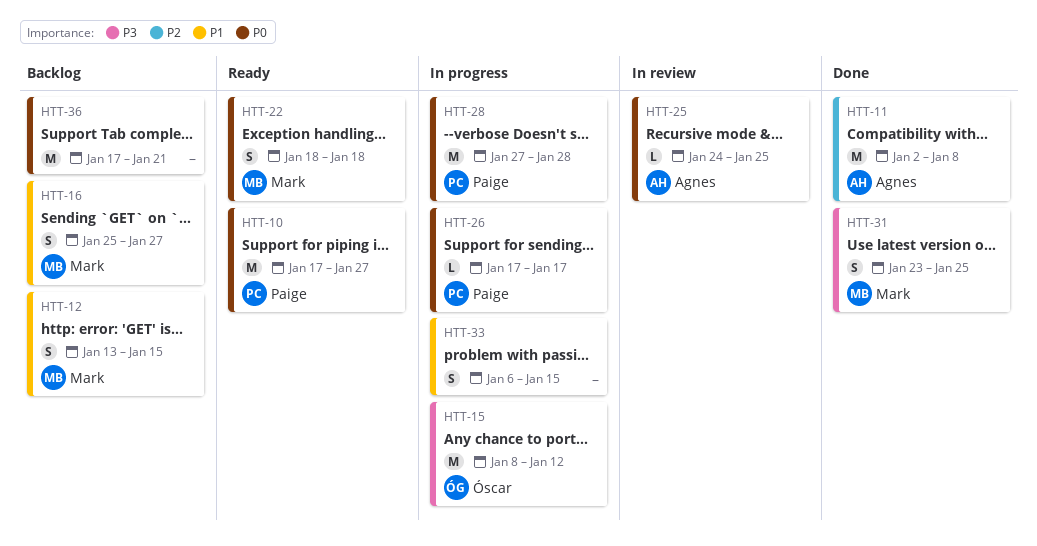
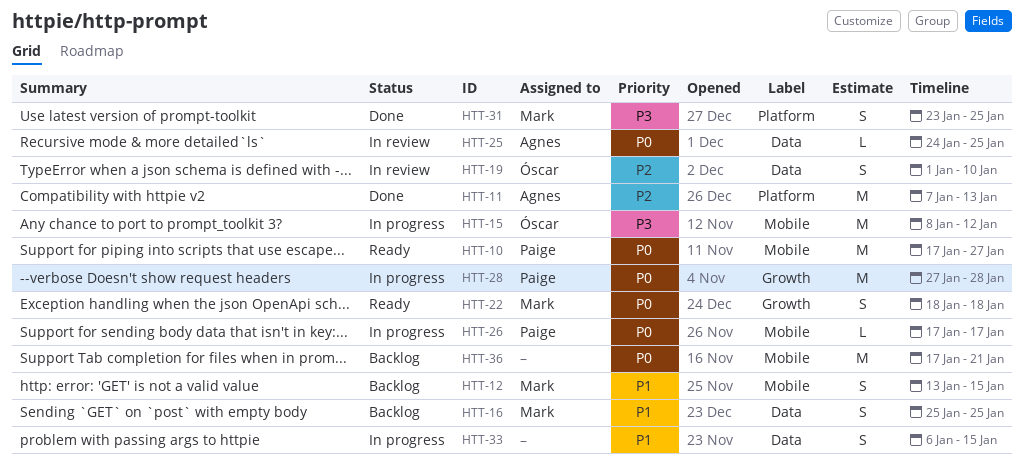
HTT-11, start: Jan 2 -> Jan 7
HTT-11, due: Jan 8 -> Jan 13
HTT-16, due: Jan 27 -> Jan 25
HTT-19: none -> present

